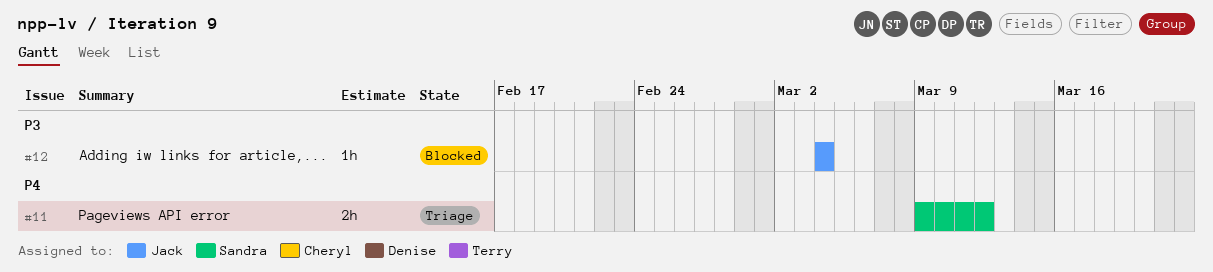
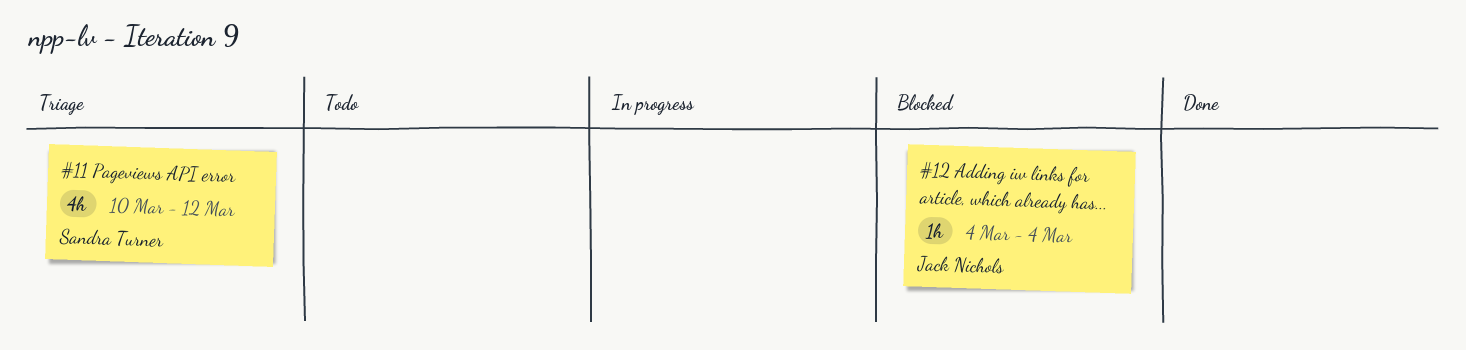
#11, estimate: 2h -> 4h
#11, start: Mar 9 -> Mar 10

